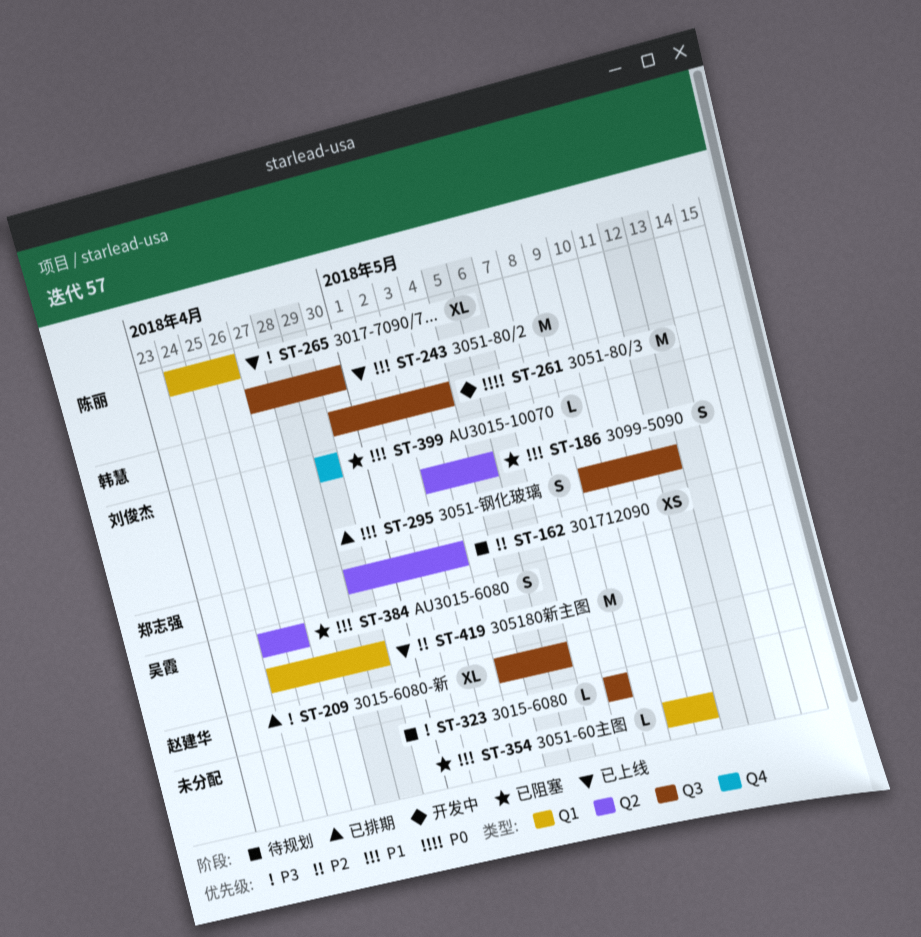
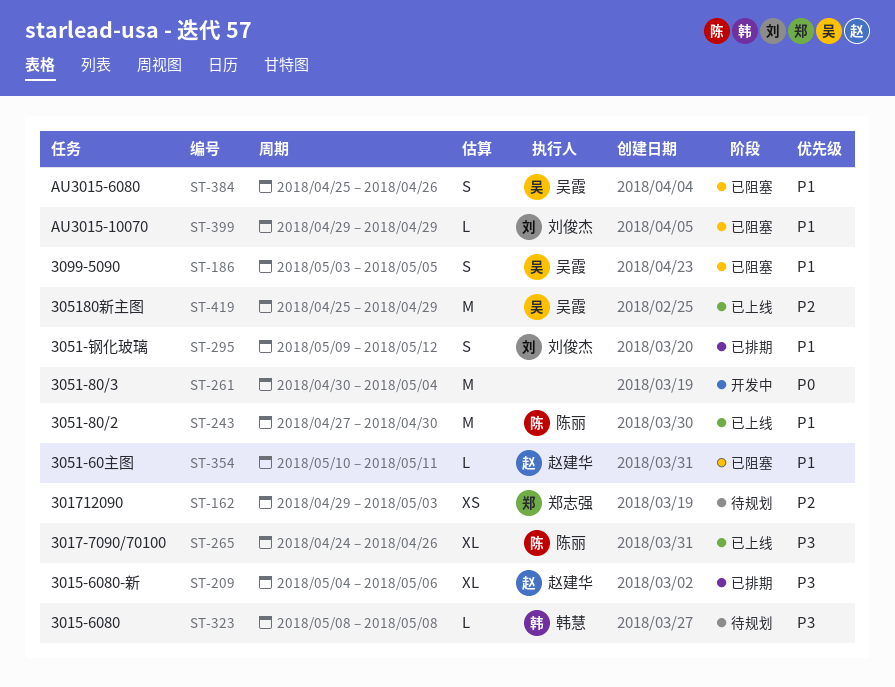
ST-186, owner: 刘俊杰 -> 吴霞
ST-261, owner: 韩慧 -> none
ST-323, owner: none -> 韩慧
ST-354, owner: none -> 赵建华

